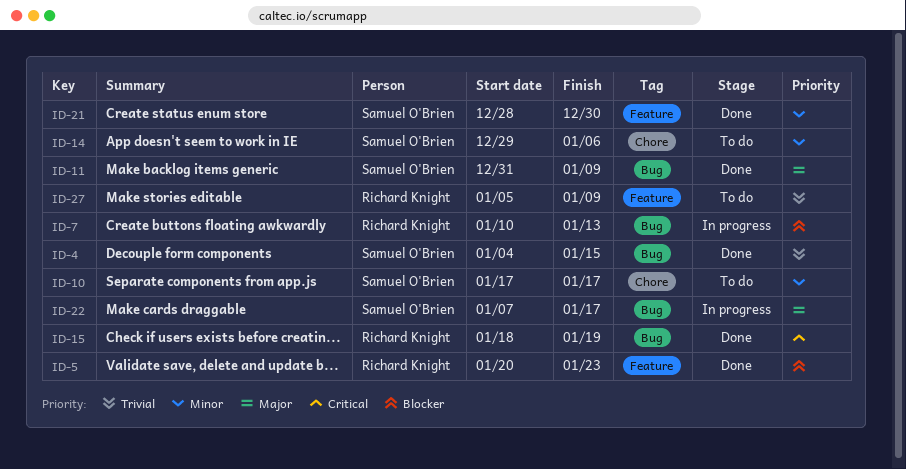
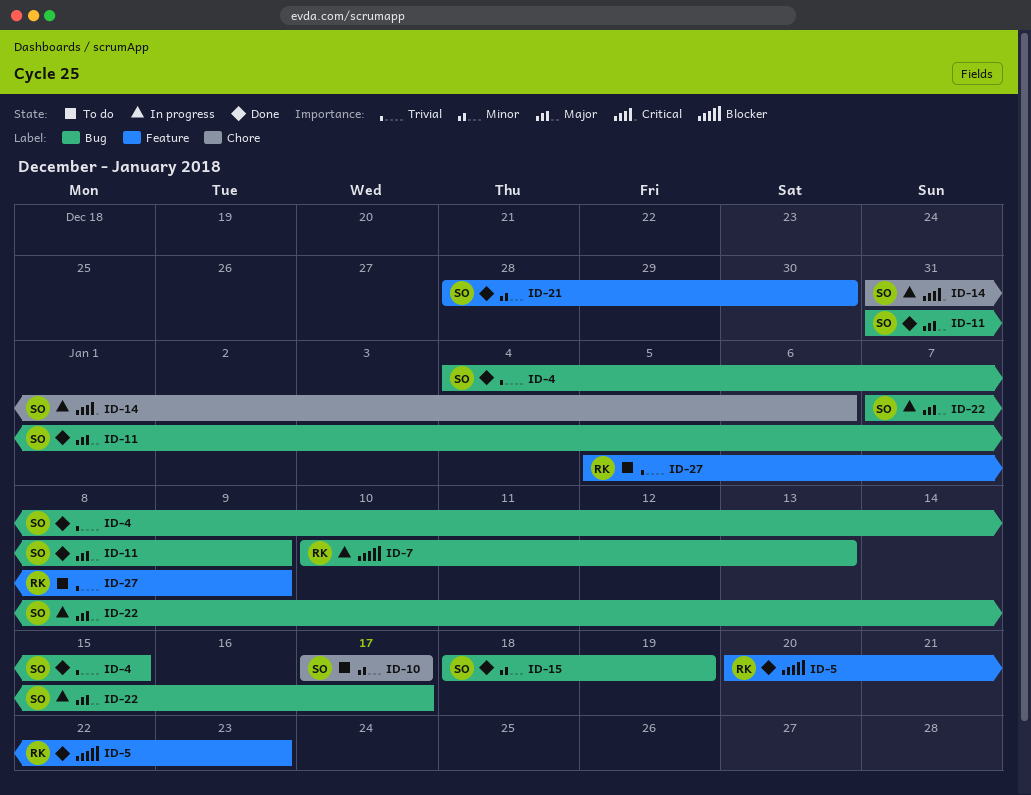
ID-14, status: To do -> In progress
ID-14, priority: Minor -> Critical
ID-14, start: Dec 29 -> Dec 31
ID-15, owner: Richard Knight -> Samuel O'Brien
ID-15, priority: Critical -> Minor

